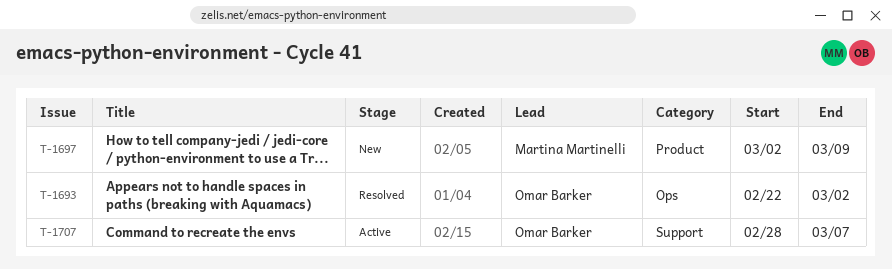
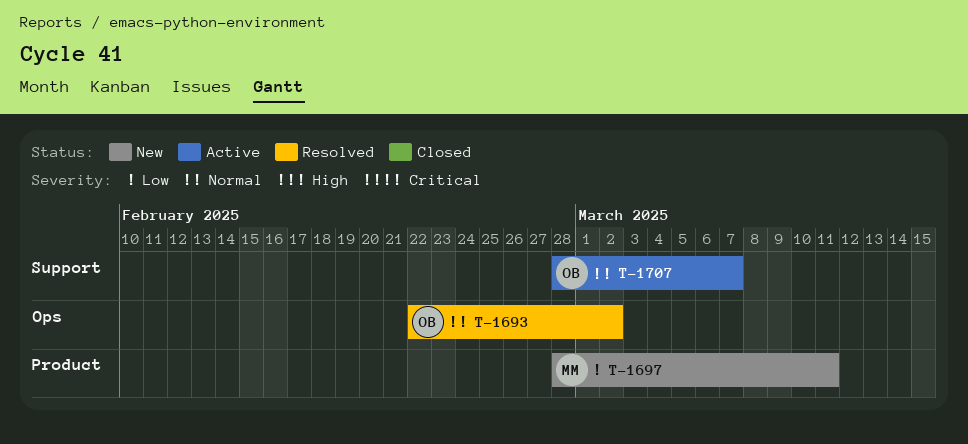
T-1697, start: Mar 2 -> Feb 28
T-1697, due: Mar 9 -> Mar 11

